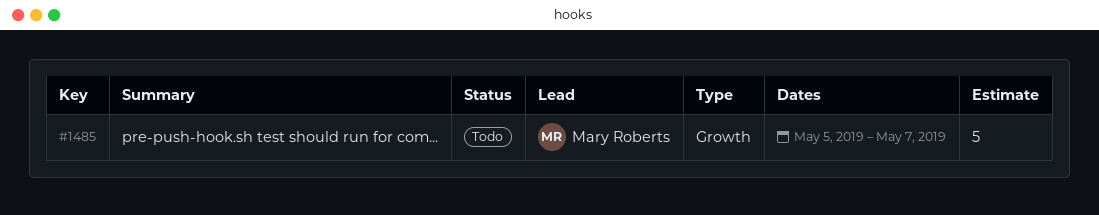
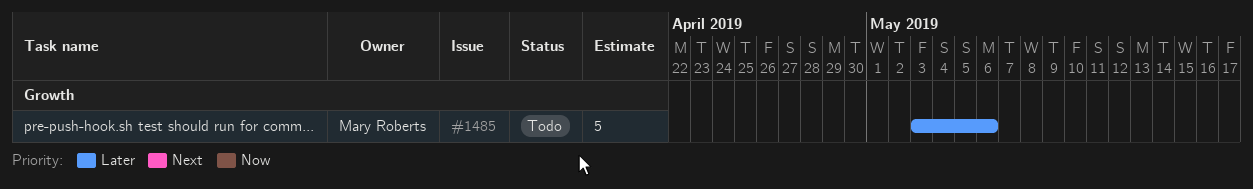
#1485, start: May 5 -> May 3
#1485, due: May 7 -> May 6

